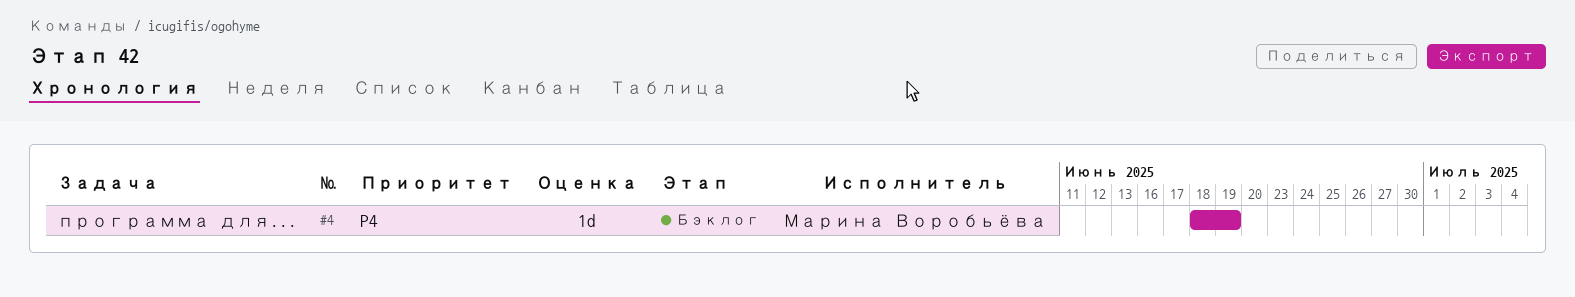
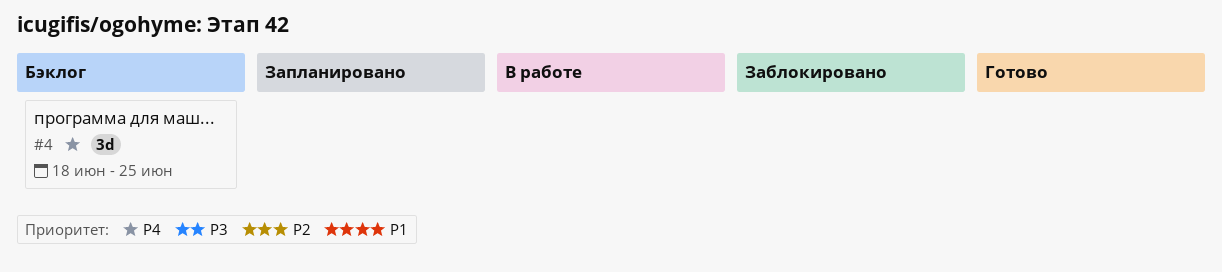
#4, estimate: 1d -> 3d
#4, due: Jun 19 -> Jun 25

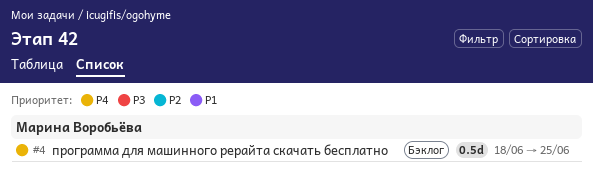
#4, estimate: 3d -> 0.5d

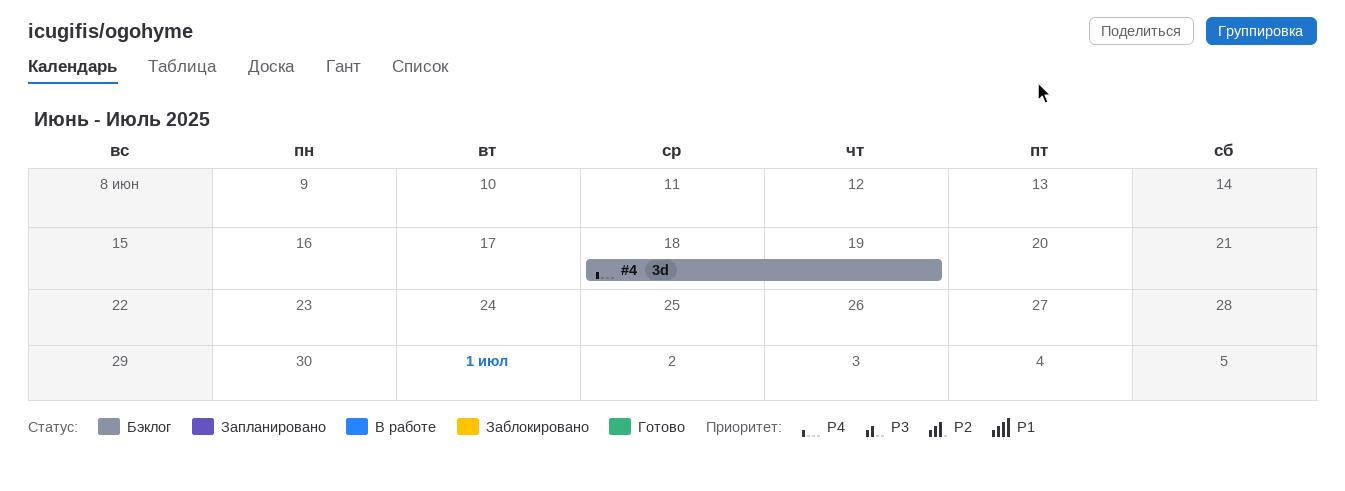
#4, estimate: 0.5d -> 3d
#4, due: Jun 25 -> Jun 19

